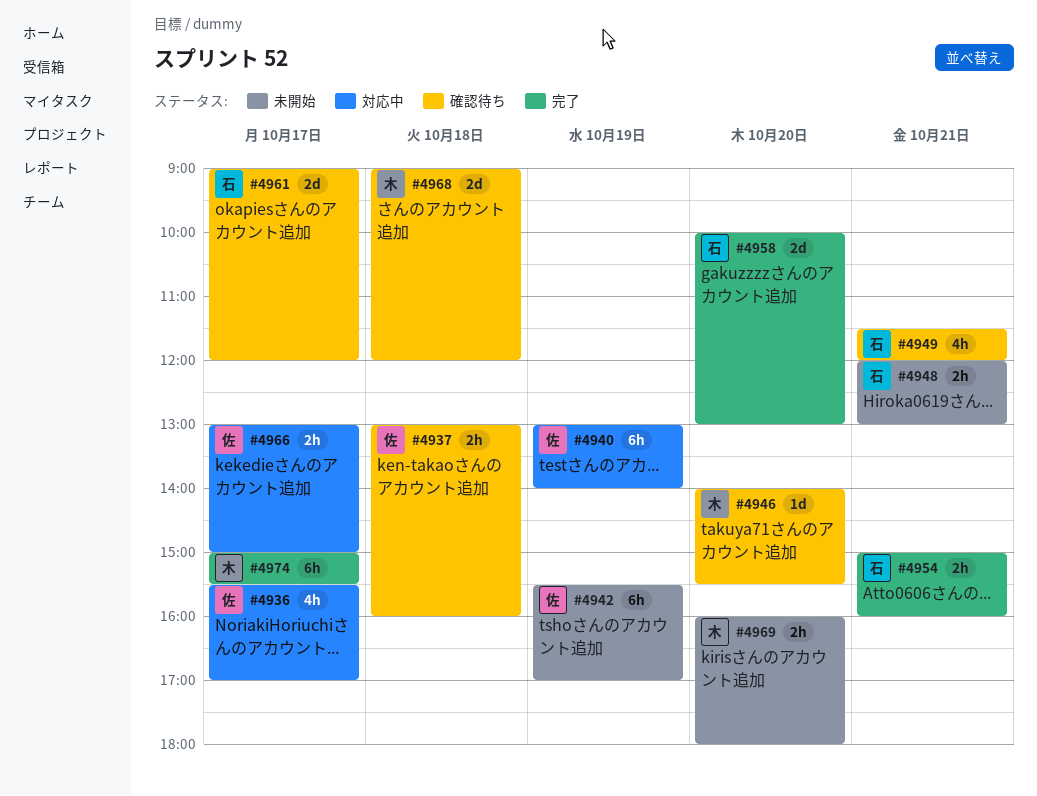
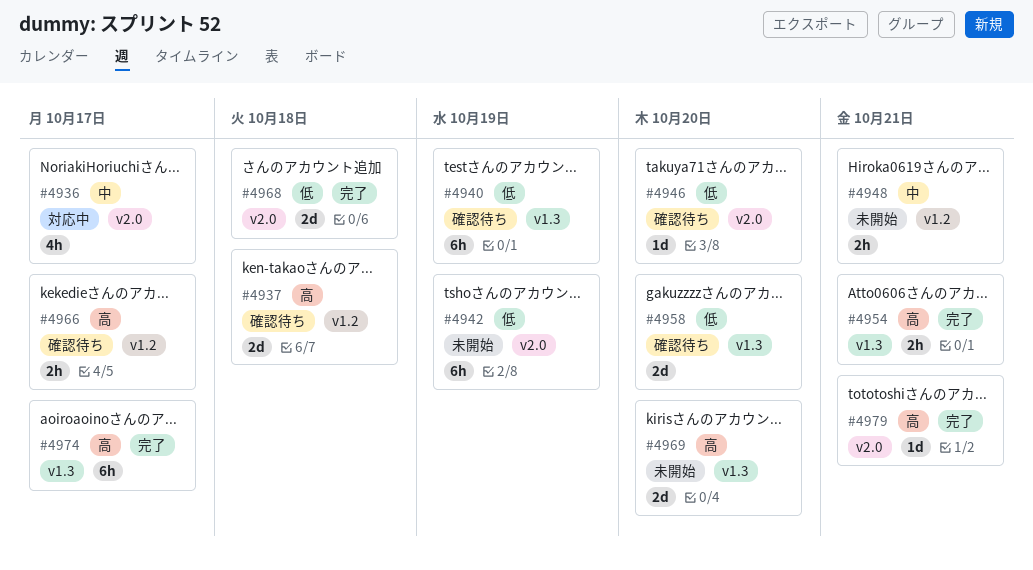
#4937, estimate: 2h -> 2d
#4940, status: 対応中 -> 確認待ち
#4949: present -> none
#4958, status: 完了 -> 確認待ち
#4961: present -> none
#4966, status: 対応中 -> 確認待ち
#4968, status: 確認待ち -> 完了
#4969, estimate: 2h -> 2d
#4979: none -> present

